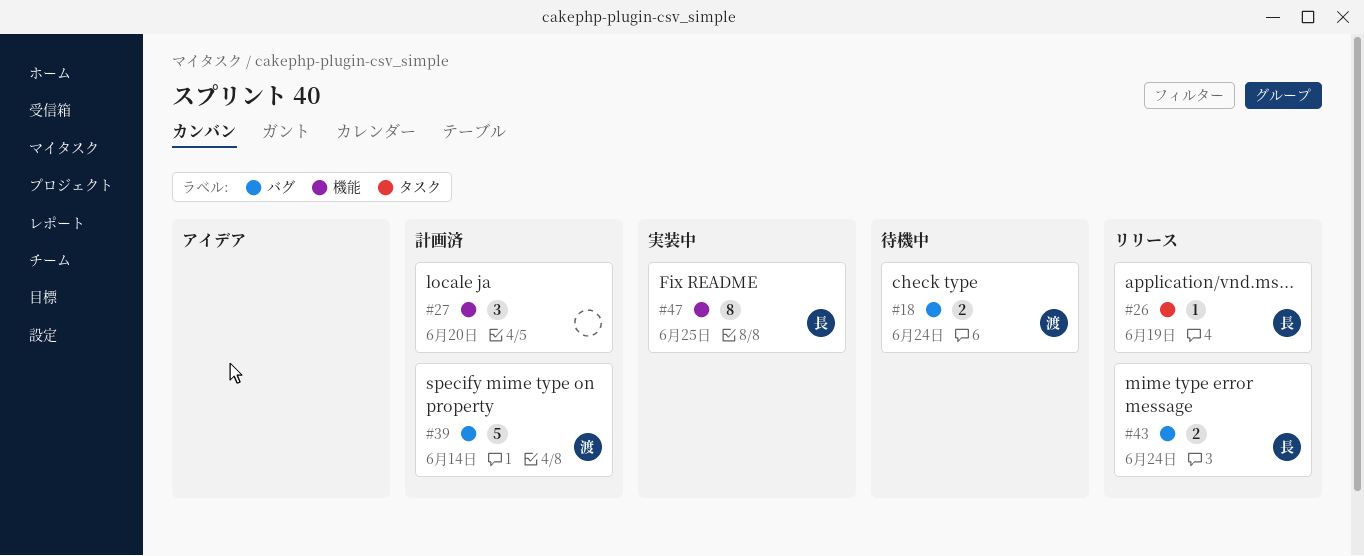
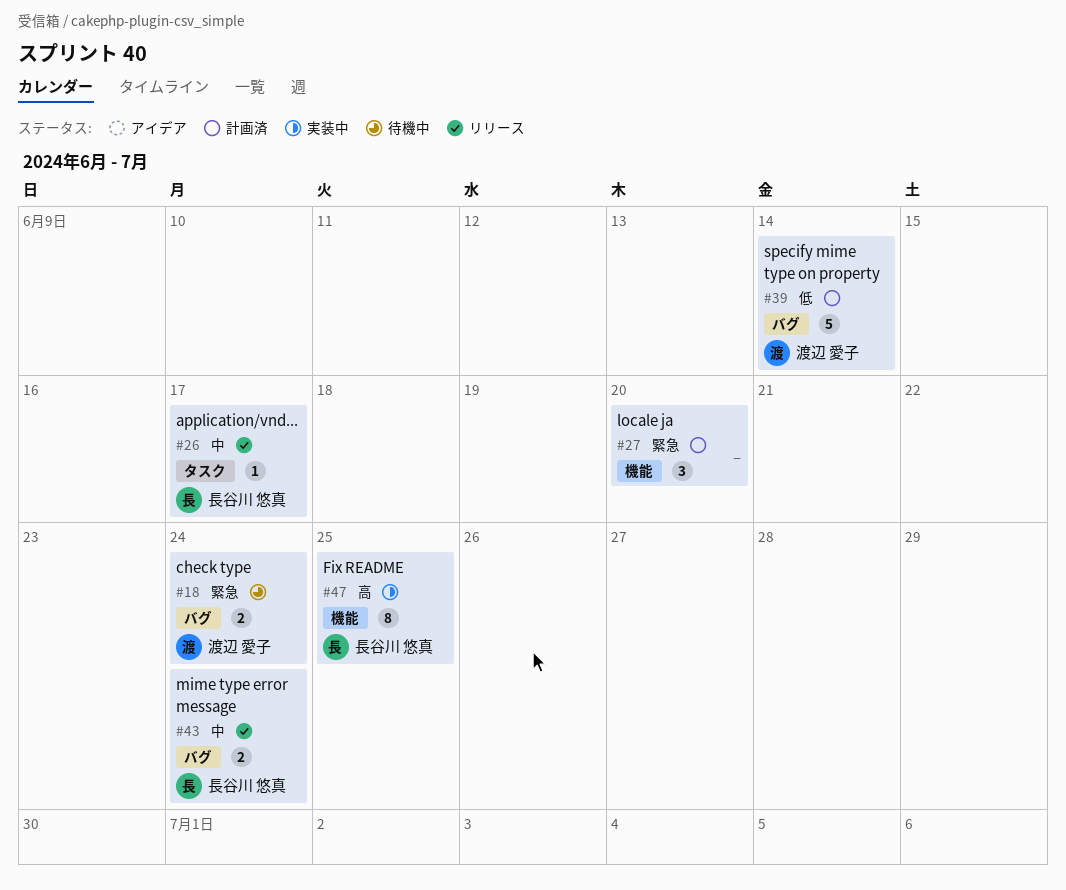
#26, due: Jun 19 -> Jun 17

